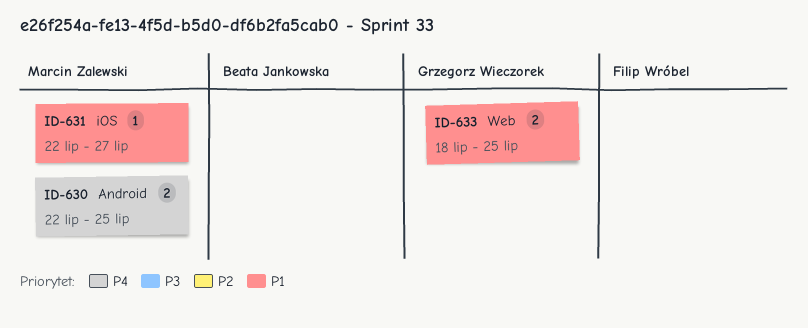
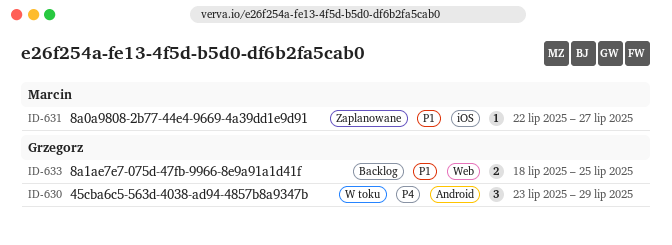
ID-630, owner: Marcin Zalewski -> Grzegorz Wieczorek
ID-630, estimate: 2 -> 3
ID-630, start: Jul 22 -> Jul 23
ID-630, due: Jul 25 -> Jul 29

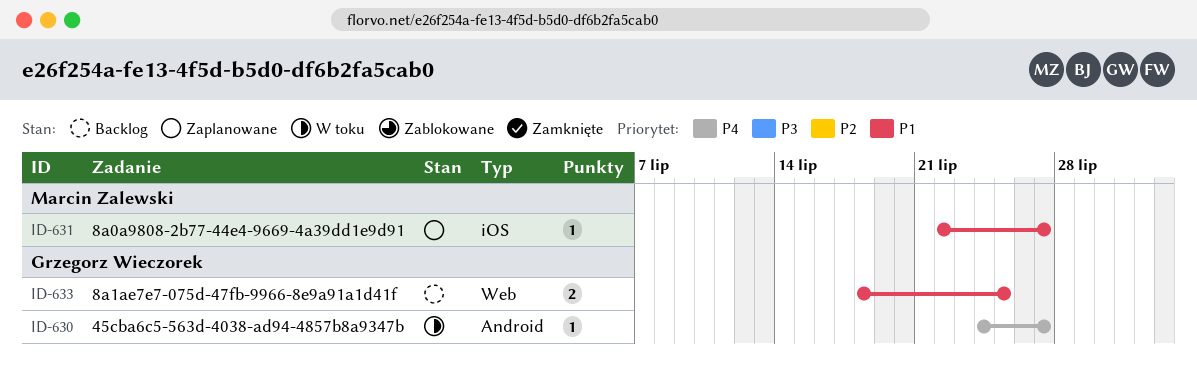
ID-630, estimate: 3 -> 1
ID-630, start: Jul 23 -> Jul 24
ID-630, due: Jul 29 -> Jul 27

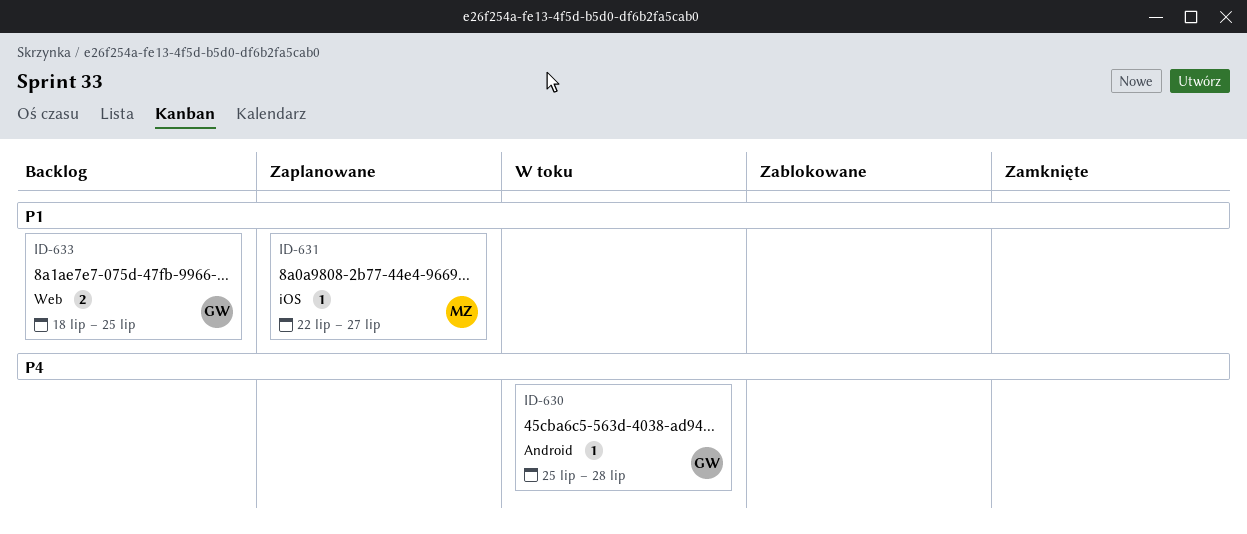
ID-630, start: Jul 24 -> Jul 25
ID-630, due: Jul 27 -> Jul 28

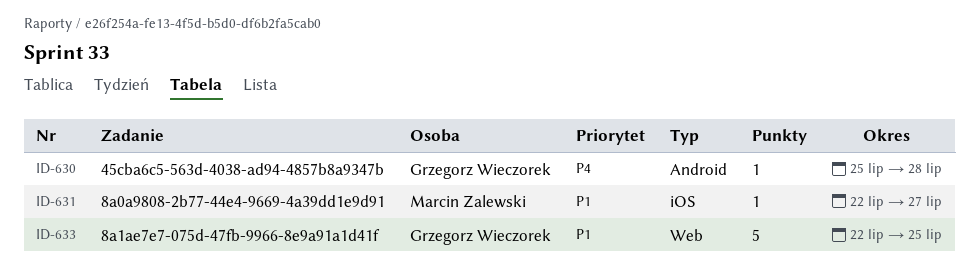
ID-633, estimate: 2 -> 5
ID-633, start: Jul 18 -> Jul 22

